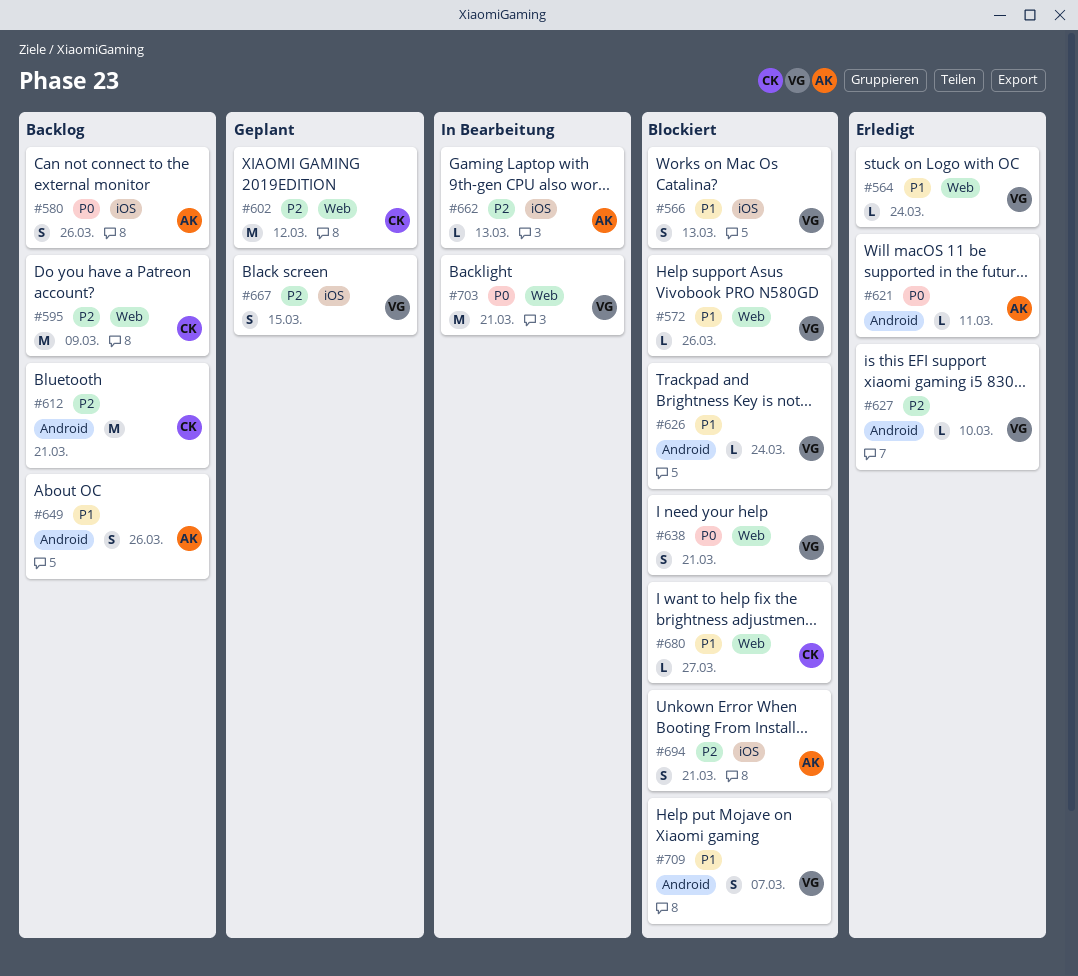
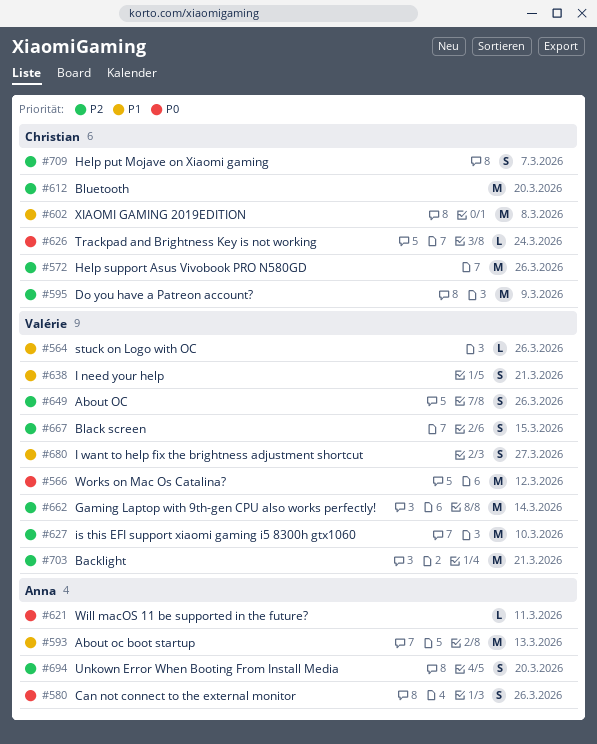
#564, due: Mar 24 -> Mar 26
#566, priority: P1 -> P0
#566, estimate: S -> M
#566, due: Mar 13 -> Mar 12
#572, owner: Valérie -> Christian
#572, priority: P1 -> P2
#572, estimate: L -> M
#593: none -> present
#602, priority: P2 -> P1
#602, due: Mar 12 -> Mar 8
#612, due: Mar 21 -> Mar 20
#626, owner: Valérie -> Christian
#626, priority: P1 -> P0
#627, estimate: L -> M
#638, priority: P0 -> P1
#649, owner: Anna -> Valérie
#649, priority: P1 -> P2
#662, owner: Anna -> Valérie
#662, estimate: L -> M
#662, due: Mar 13 -> Mar 14
#680, owner: Christian -> Valérie
#680, estimate: L -> S
#694, due: Mar 21 -> Mar 20
#703, priority: P0 -> P2
#709, owner: Valérie -> Christian
#709, priority: P1 -> P2

